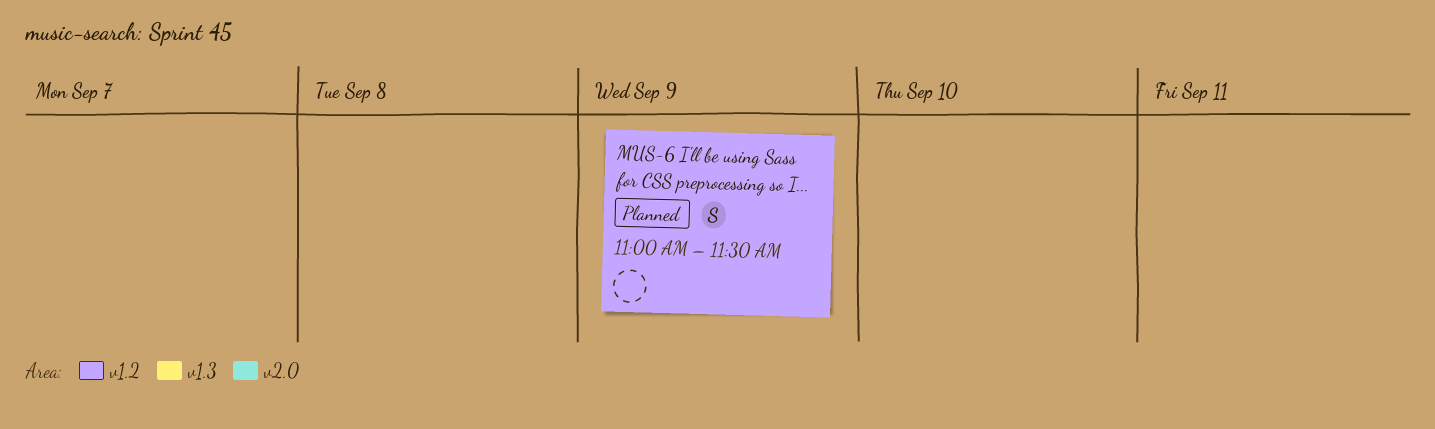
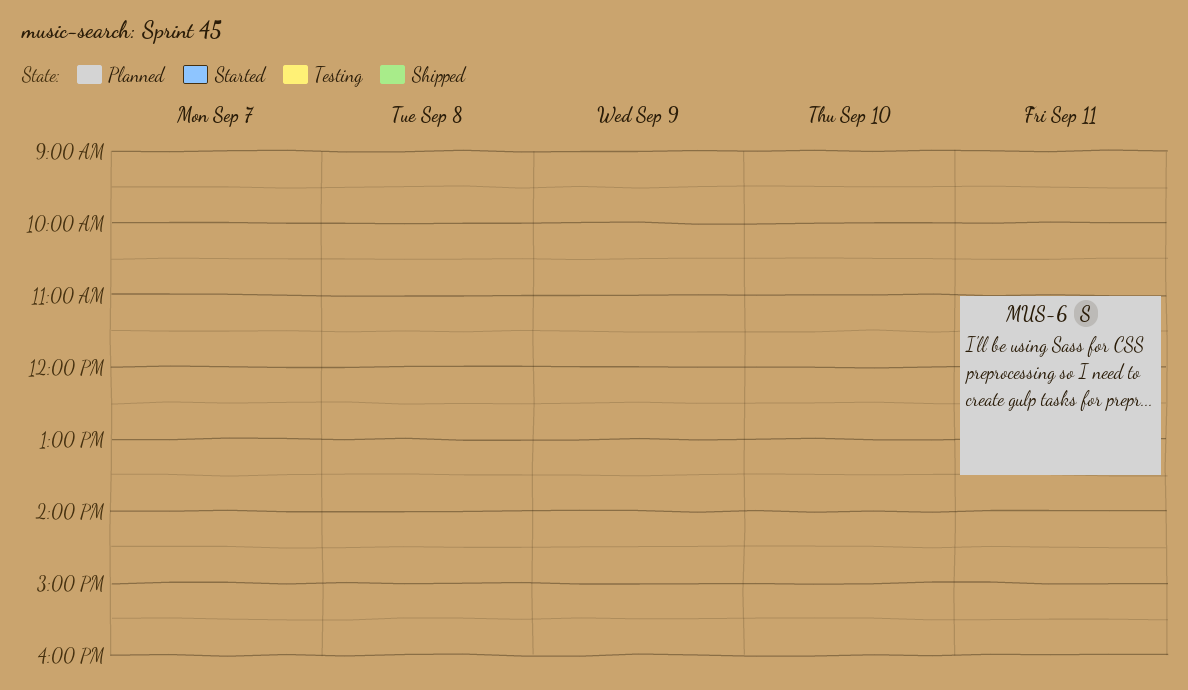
MUS-6, day: Sep 9 -> Sep 11
MUS-6, ends: 11:30 -> 13:30

